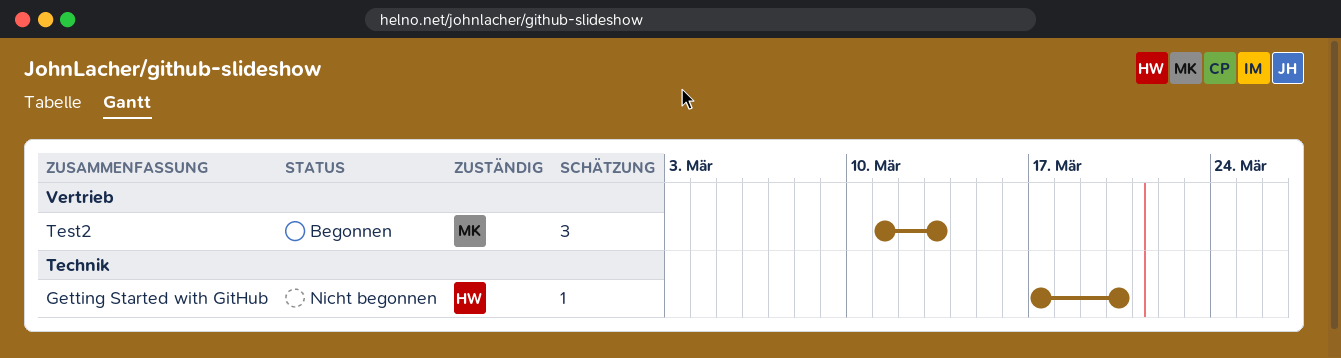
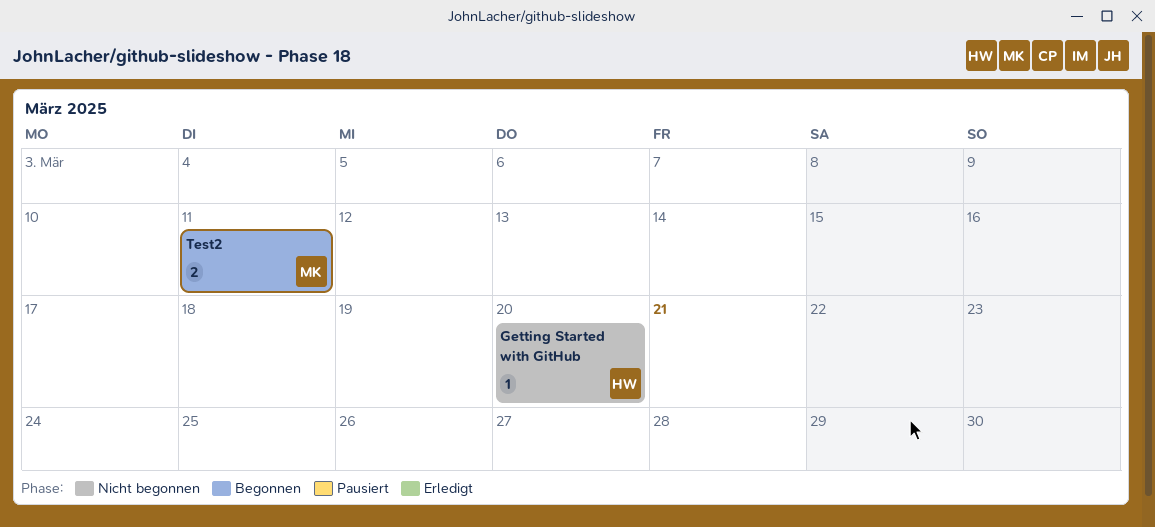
Test2, estimate: 3 -> 2
Test2, due: Mar 13 -> Mar 11

